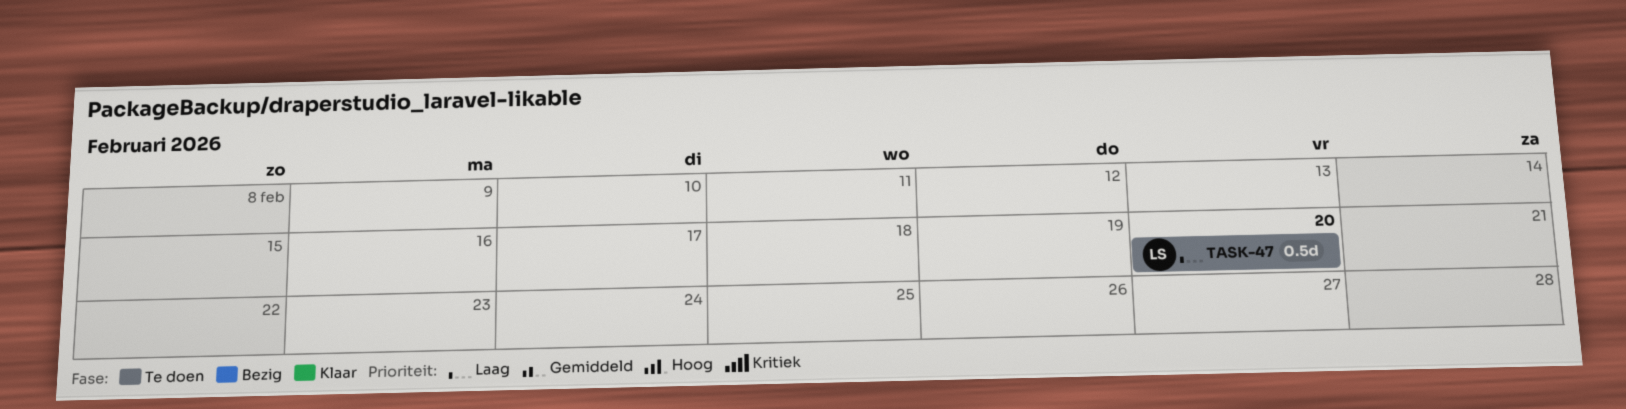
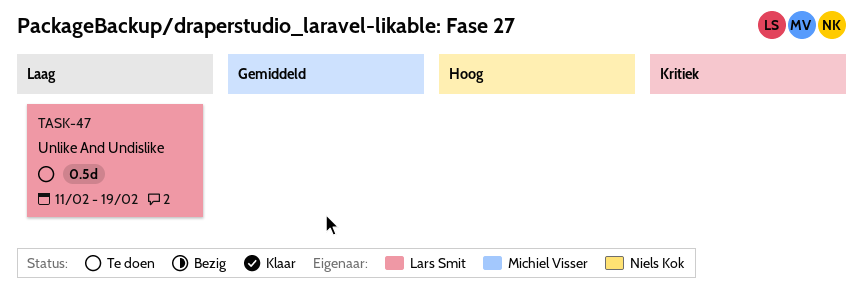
TASK-47, start: Feb 20 -> Feb 11
TASK-47, due: Feb 20 -> Feb 19

